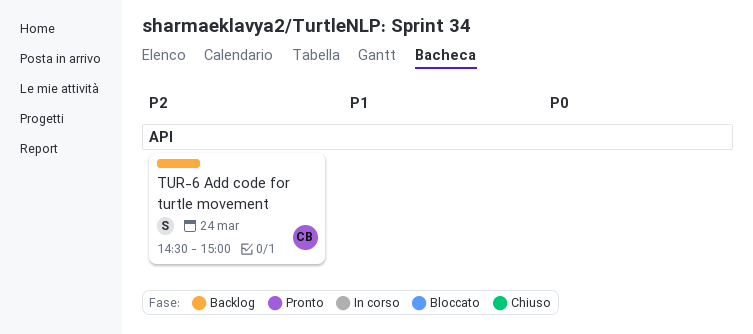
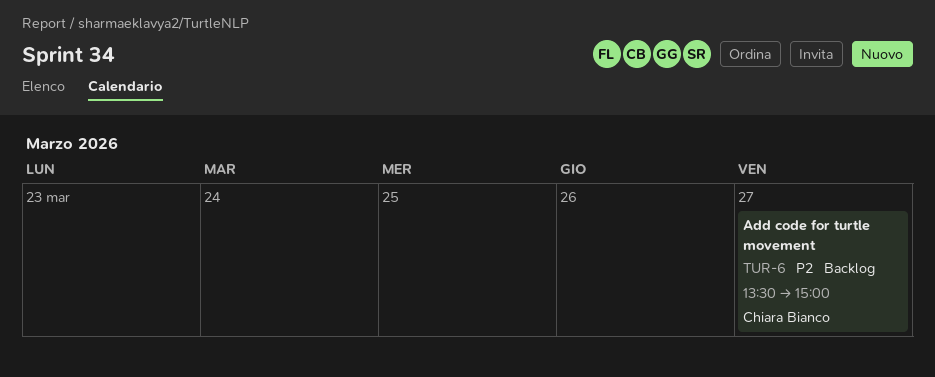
TUR-6, day: Mar 24 -> Mar 27
TUR-6, begins: 14:30 -> 13:30

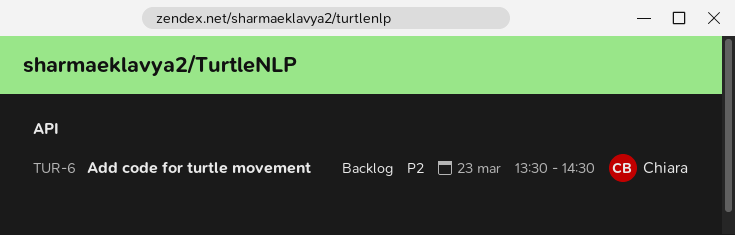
TUR-6, day: Mar 27 -> Mar 23
TUR-6, ends: 15:00 -> 14:30

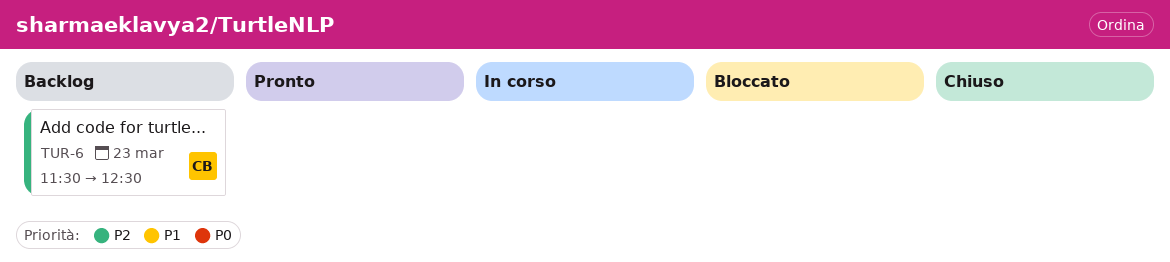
TUR-6, begins: 13:30 -> 11:30
TUR-6, ends: 14:30 -> 12:30

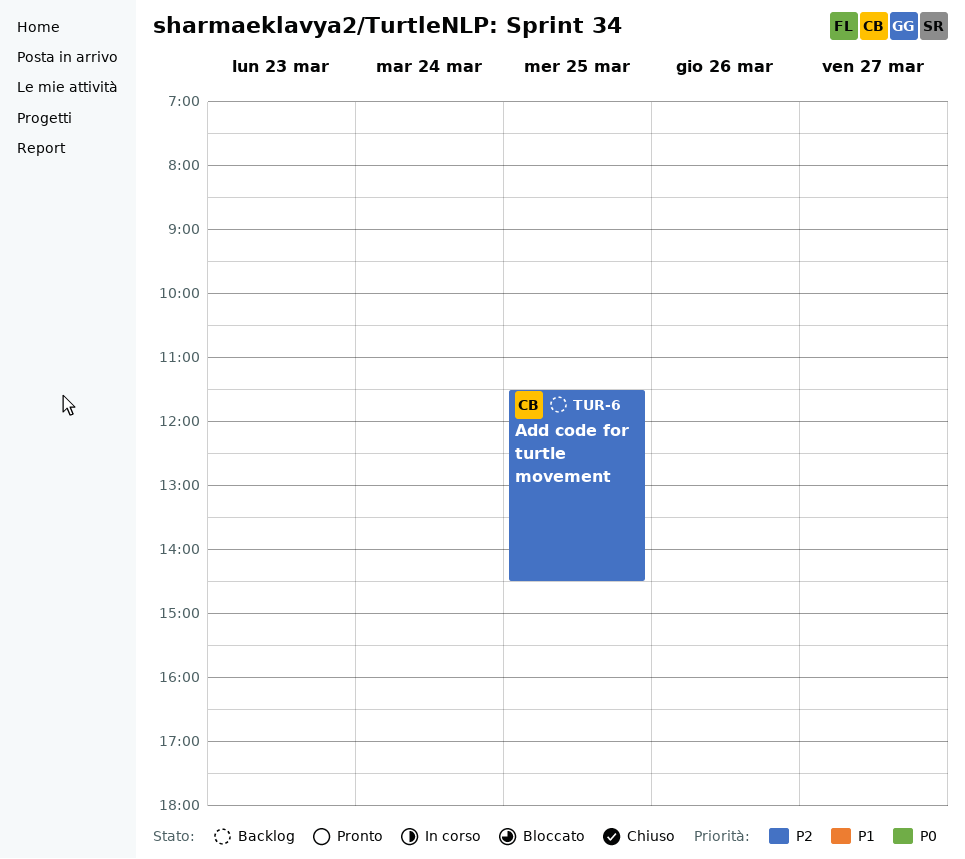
TUR-6, day: Mar 23 -> Mar 25
TUR-6, ends: 12:30 -> 14:30

